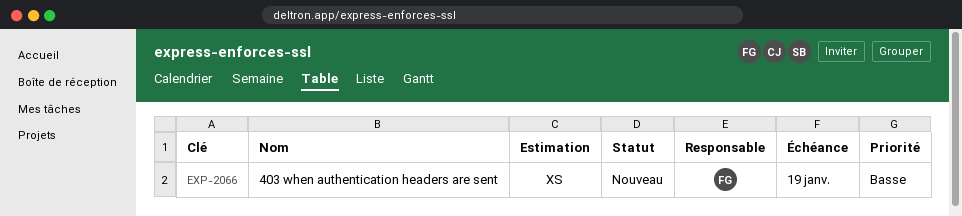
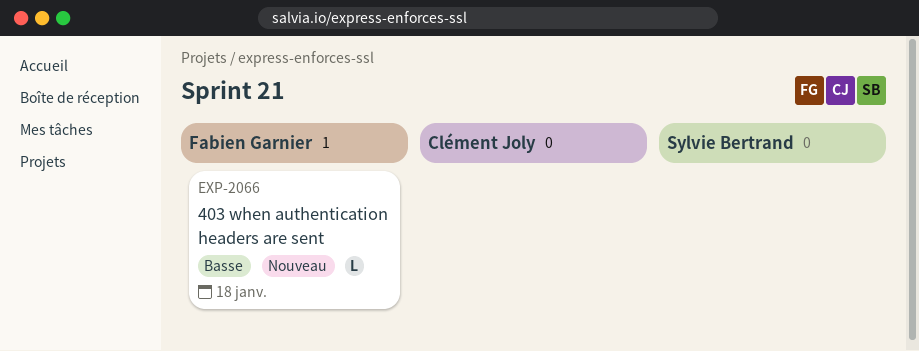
EXP-2066, estimate: XS -> L
EXP-2066, due: Jan 19 -> Jan 18

